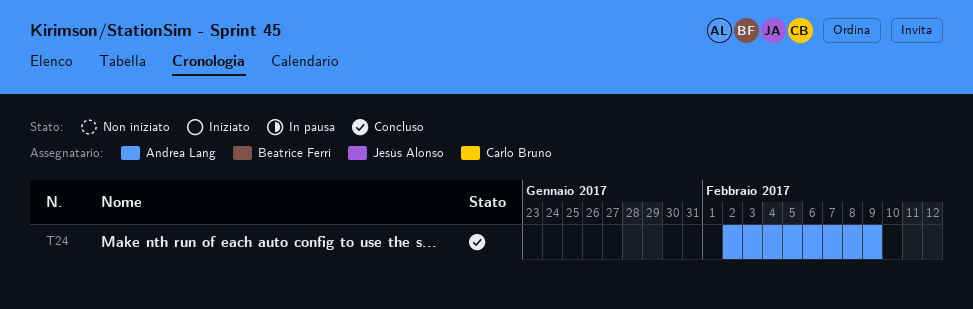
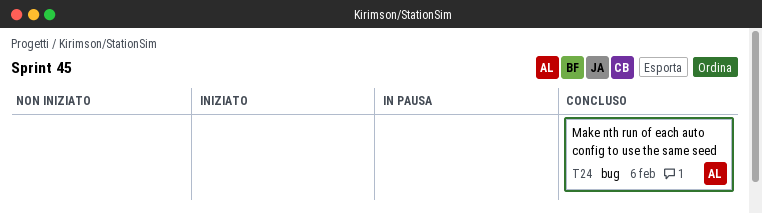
T24, due: Feb 9 -> Feb 6

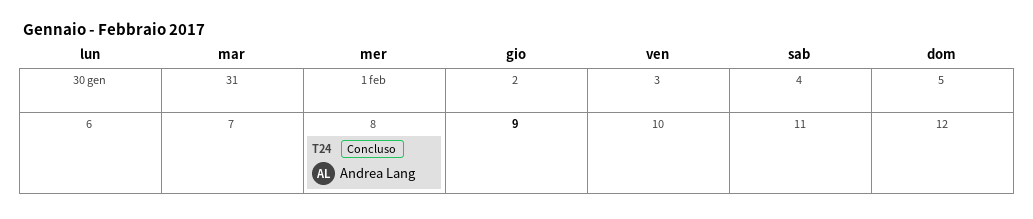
T24, due: Feb 6 -> Feb 8

